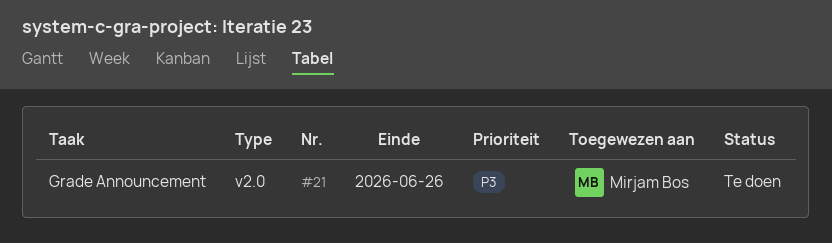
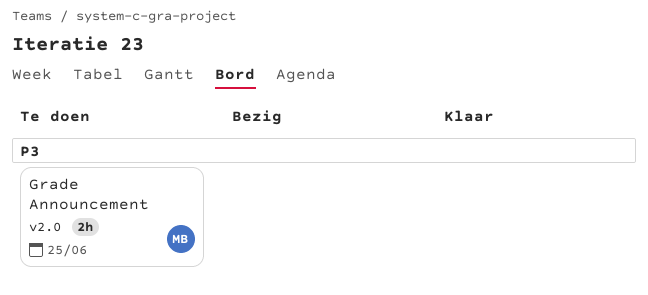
Grade Announcement, due: Jun 26 -> Jun 25

